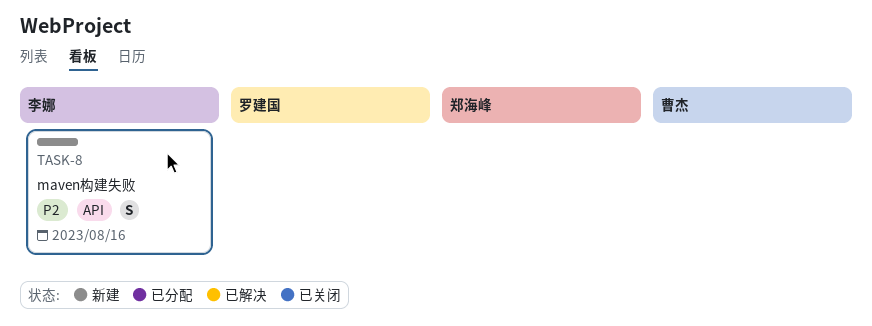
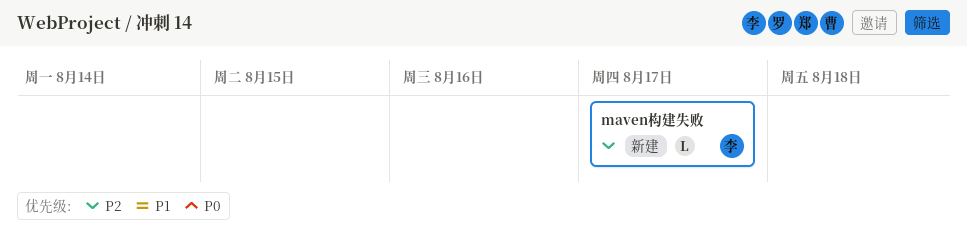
maven构建失败, estimate: S -> L
maven构建失败, due: Aug 16 -> Aug 17

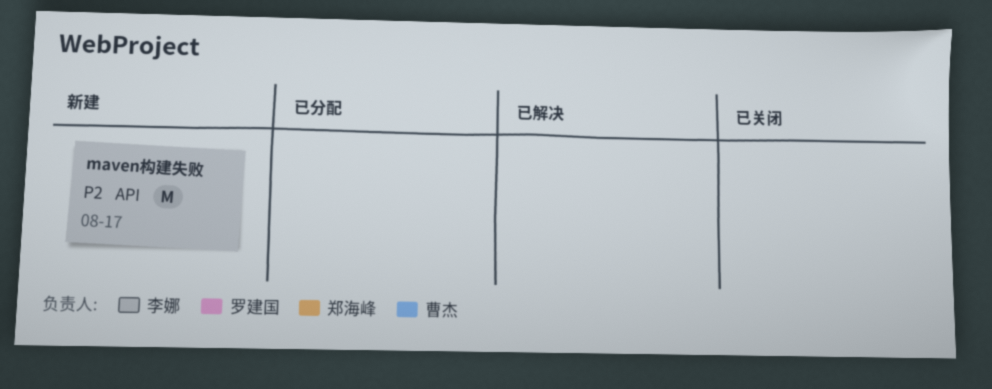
maven构建失败, estimate: L -> M

